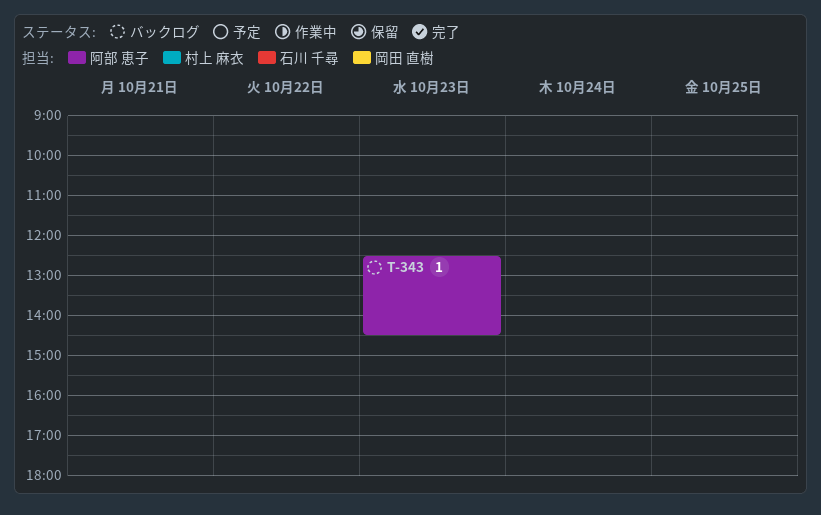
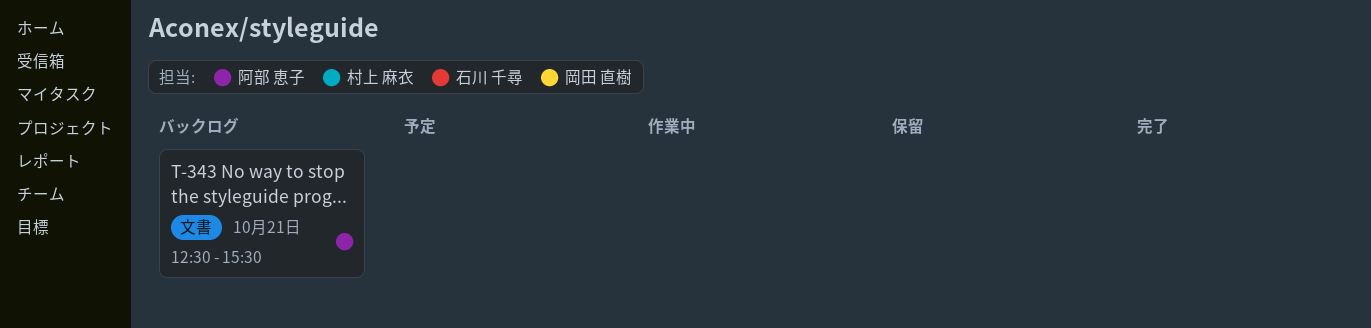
T-343, day: Oct 23 -> Oct 21
T-343, ends: 14:30 -> 15:30

